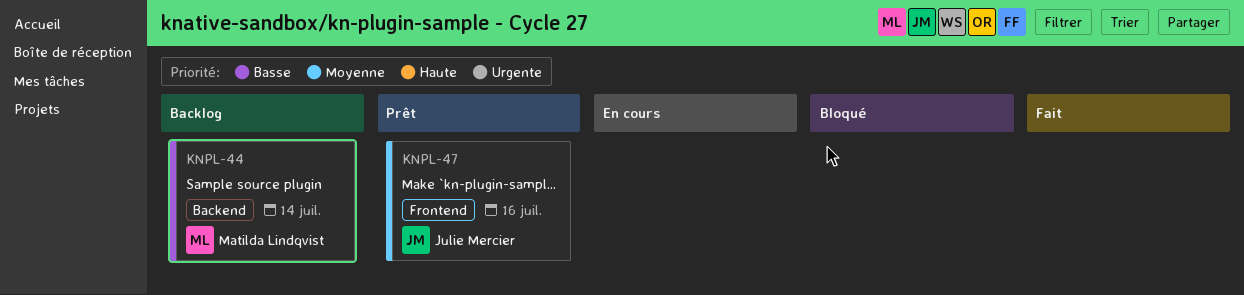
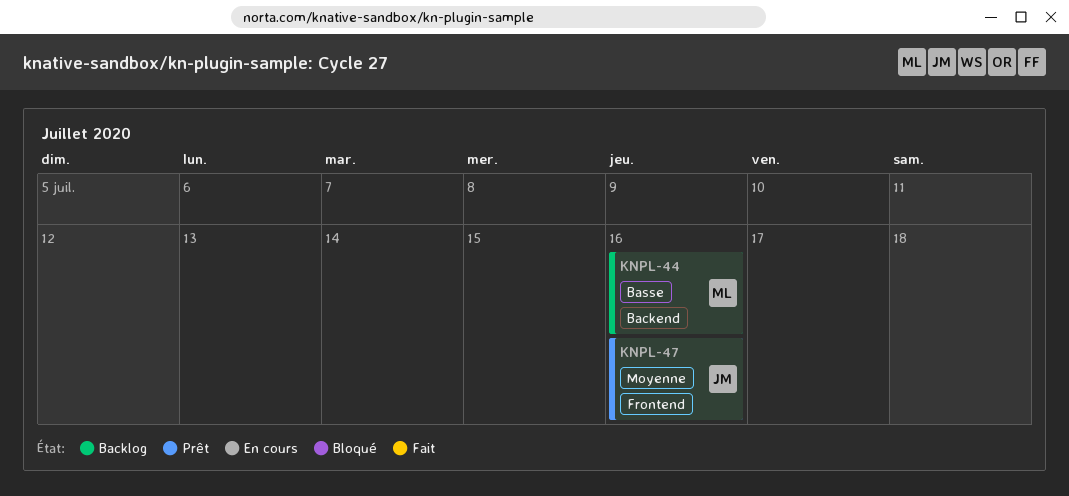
KNPL-44, due: Jul 14 -> Jul 16

